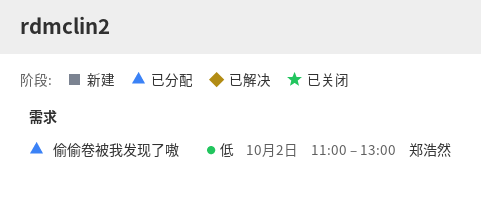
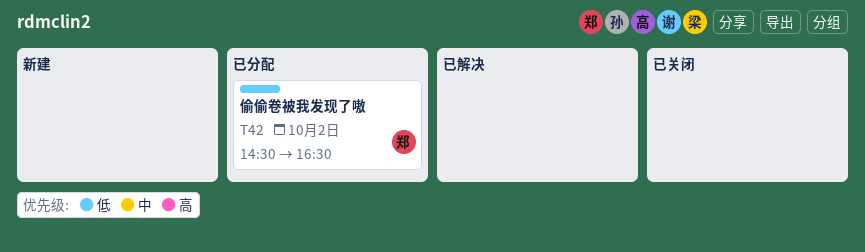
偷偷卷被我发现了嗷, begins: 11:00 -> 14:30
偷偷卷被我发现了嗷, ends: 13:00 -> 16:30

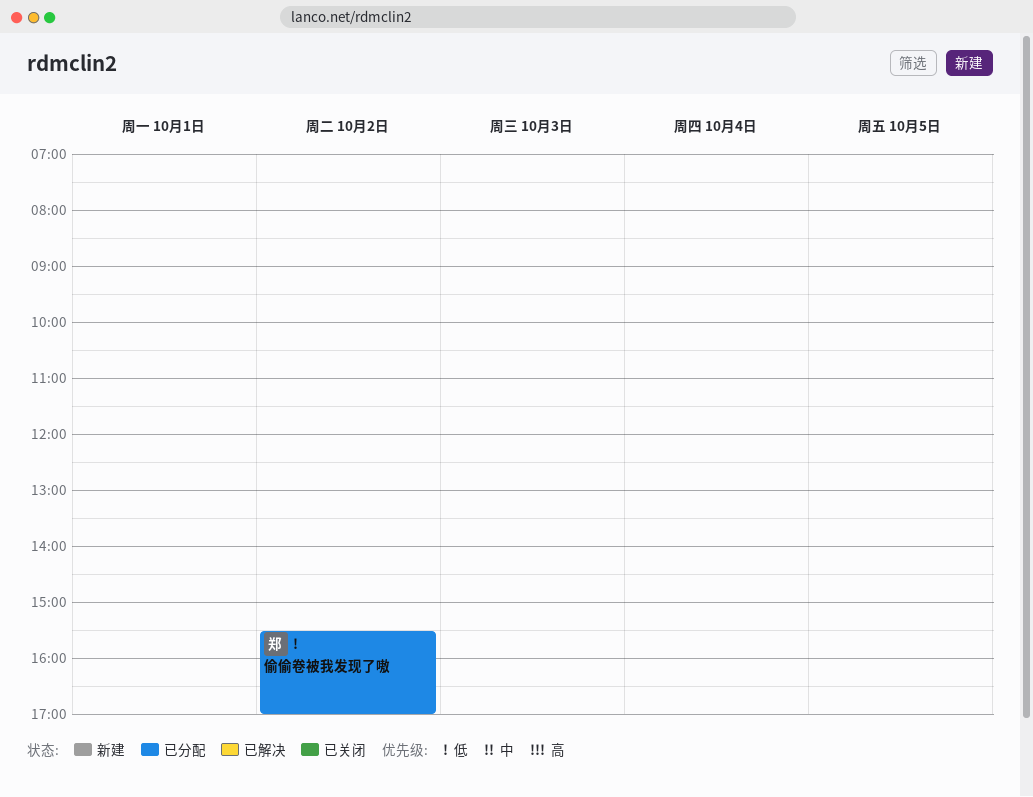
偷偷卷被我发现了嗷, begins: 14:30 -> 15:30
偷偷卷被我发现了嗷, ends: 16:30 -> 17:00

